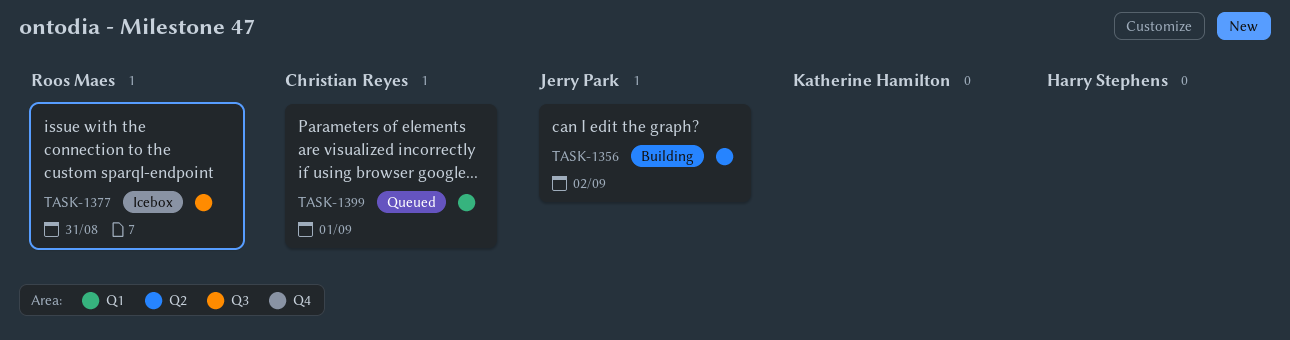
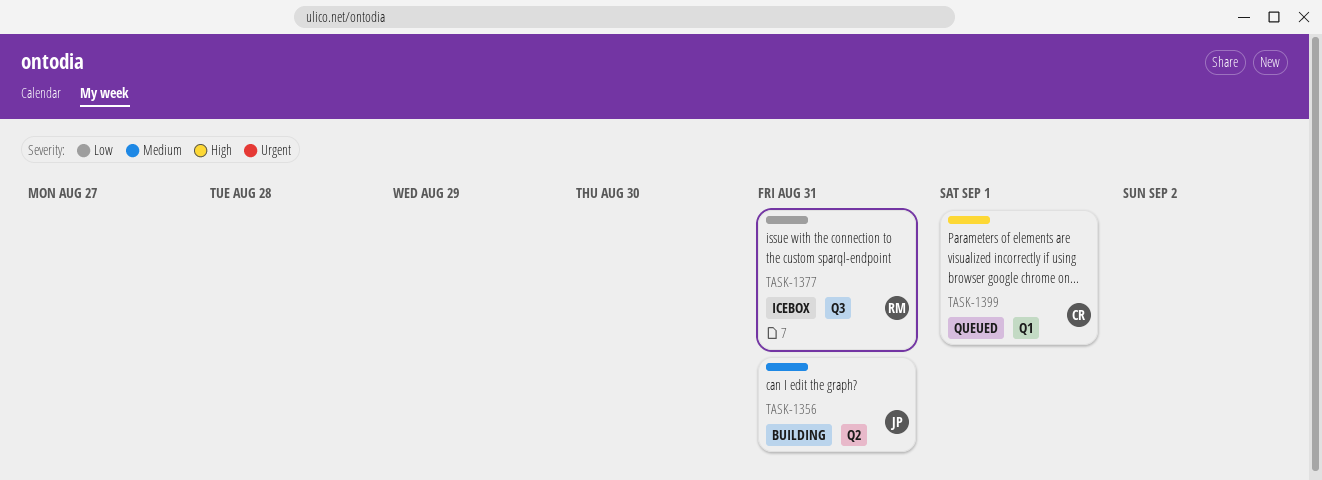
TASK-1356, due: Sep 2 -> Aug 31

